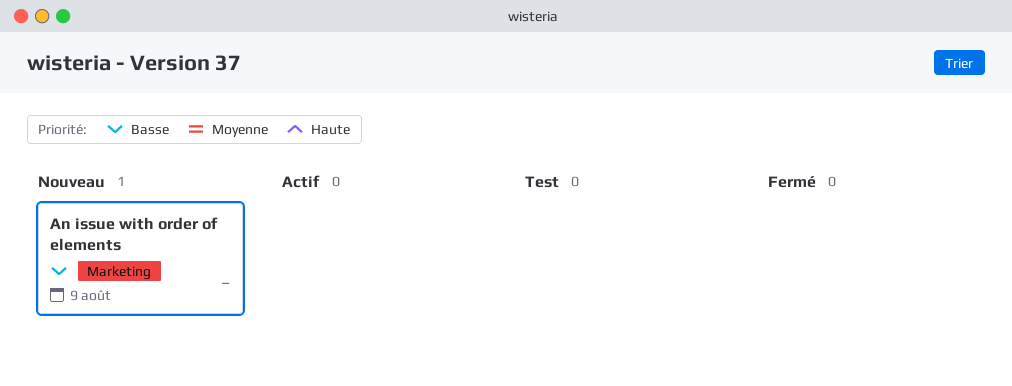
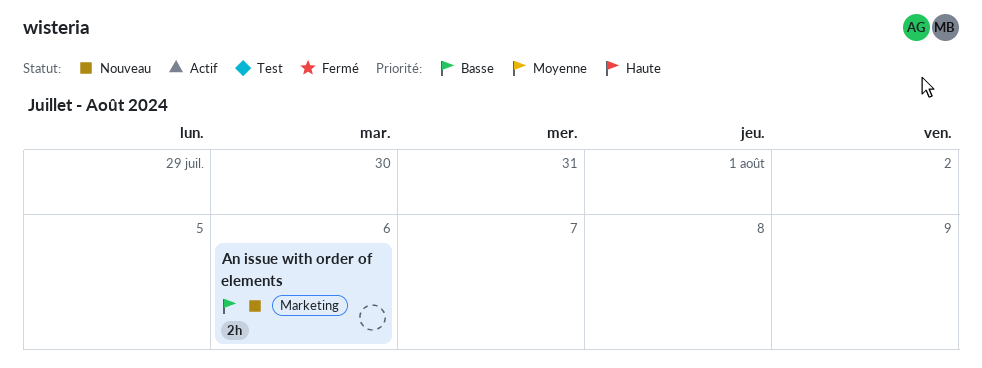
An issue with order of elements, due: Aug 9 -> Aug 6

